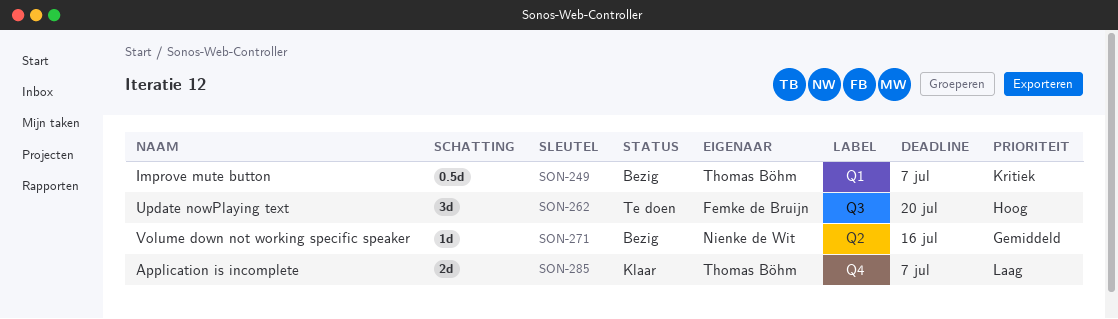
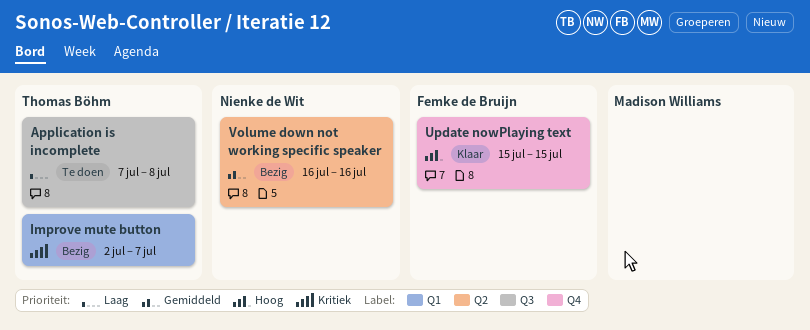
Application is incomplete, status: Klaar -> Te doen
Application is incomplete, label: Q4 -> Q3
Application is incomplete, due: Jul 7 -> Jul 8
Update nowPlaying text, status: Te doen -> Klaar
Update nowPlaying text, label: Q3 -> Q4
Update nowPlaying text, due: Jul 20 -> Jul 15

